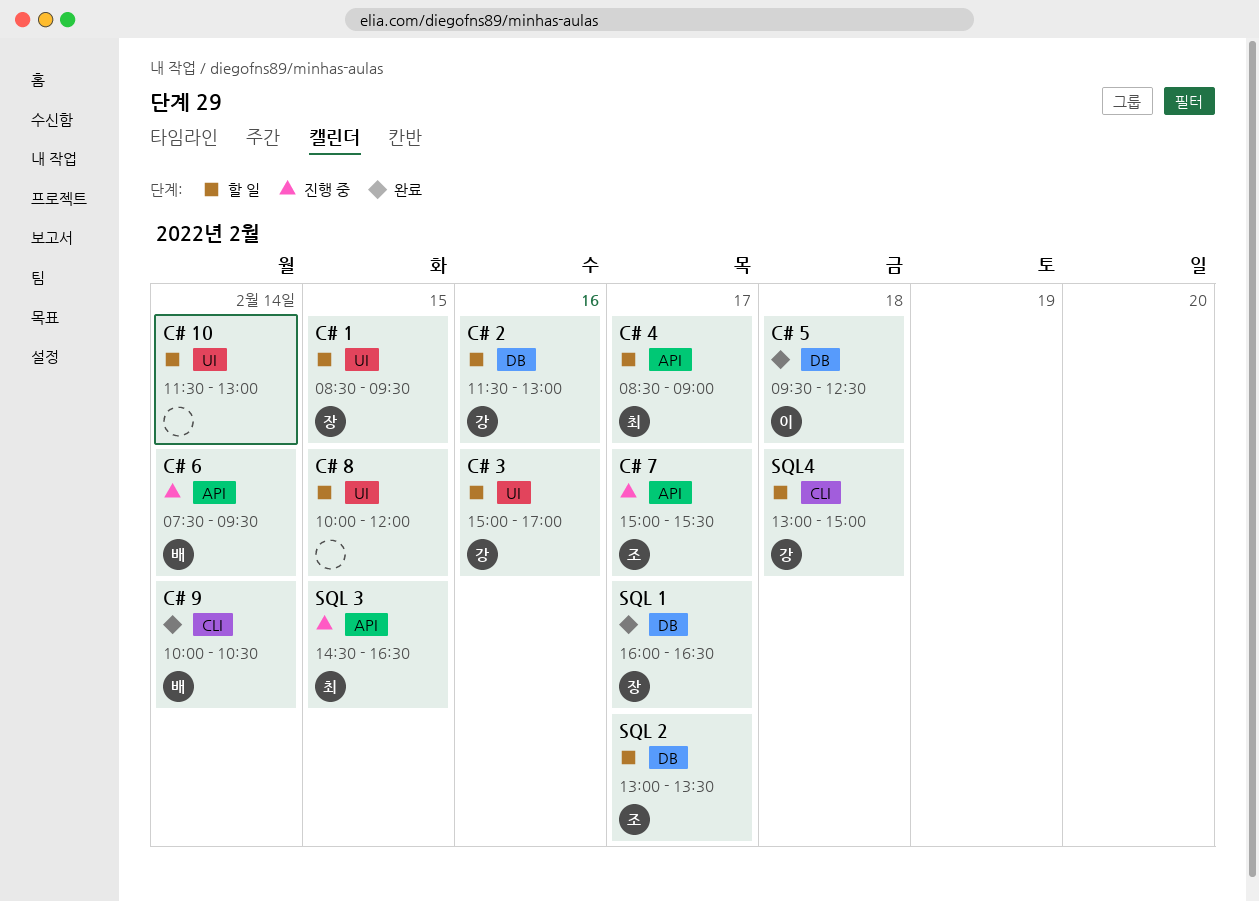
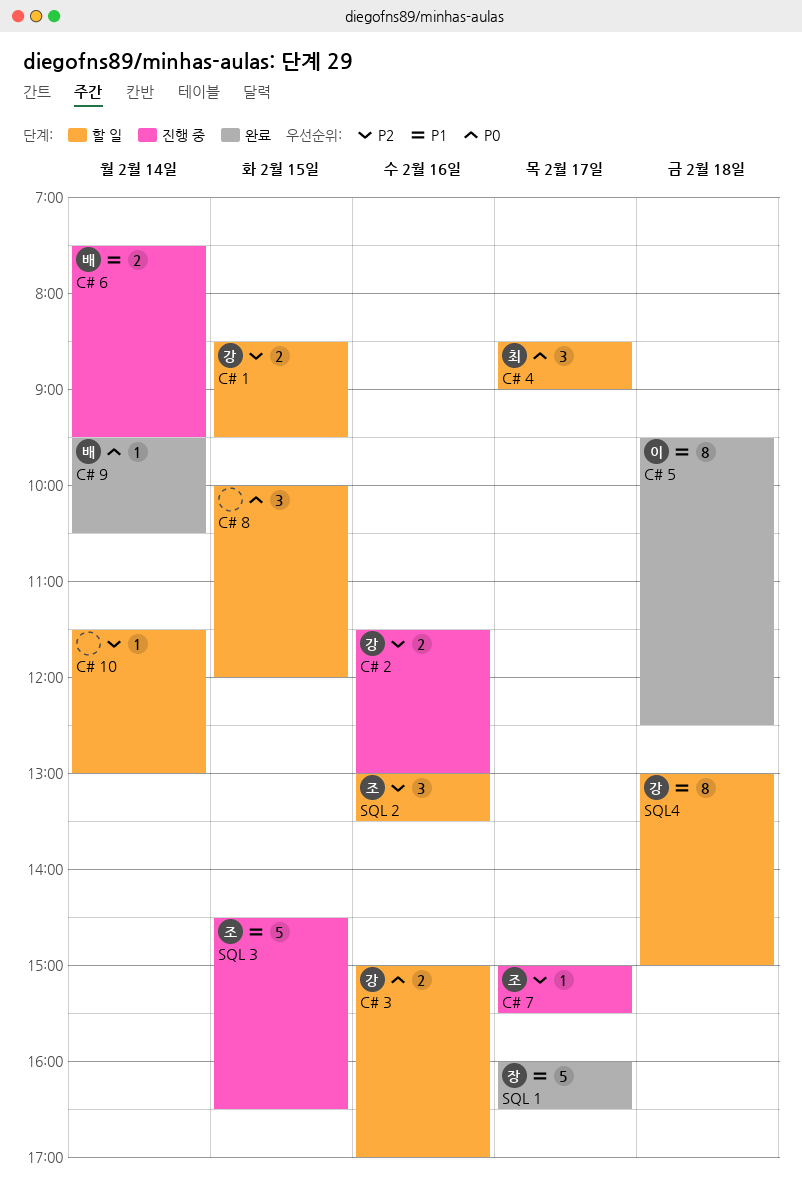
C# 1, owner: 장 -> 강
C# 2, status: 할 일 -> 진행 중
C# 9, begins: 10:00 -> 09:30
SQL 2, day: Feb 17 -> Feb 16
SQL 3, owner: 최 -> 조

